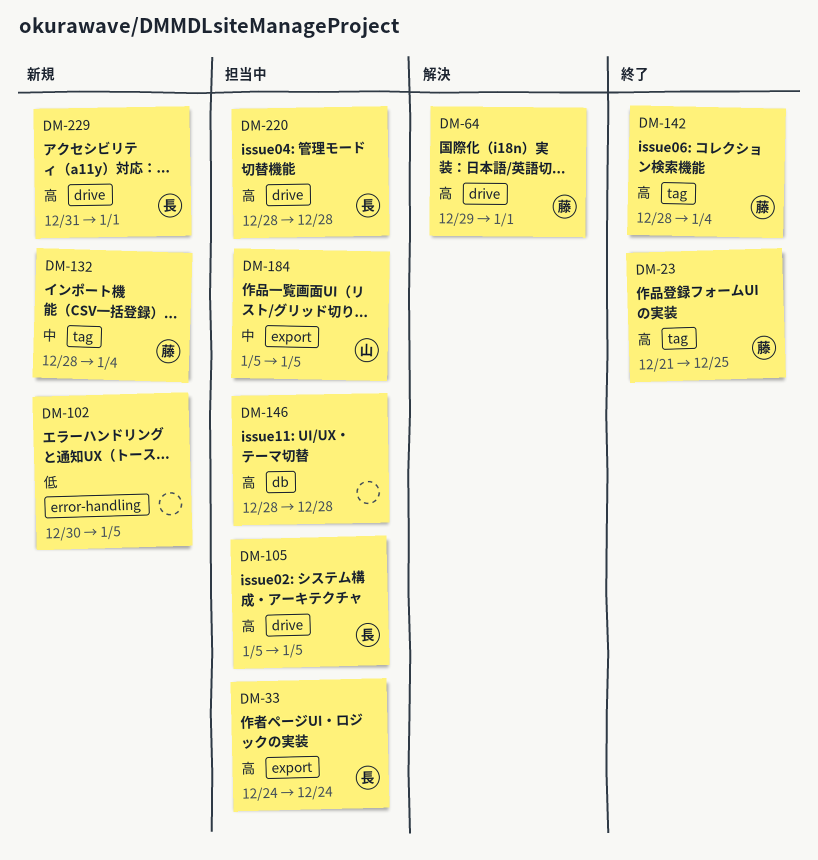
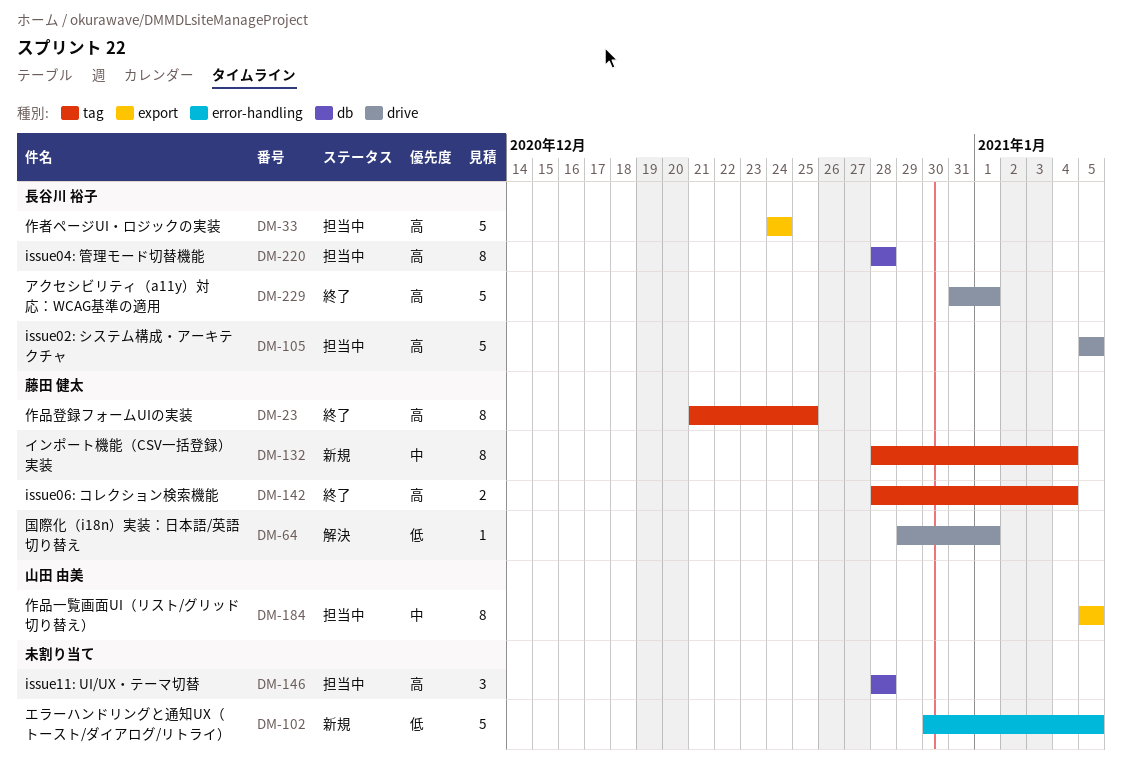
DM-64, priority: 高 -> 低
DM-220, label: drive -> db
DM-229, status: 新規 -> 終了

